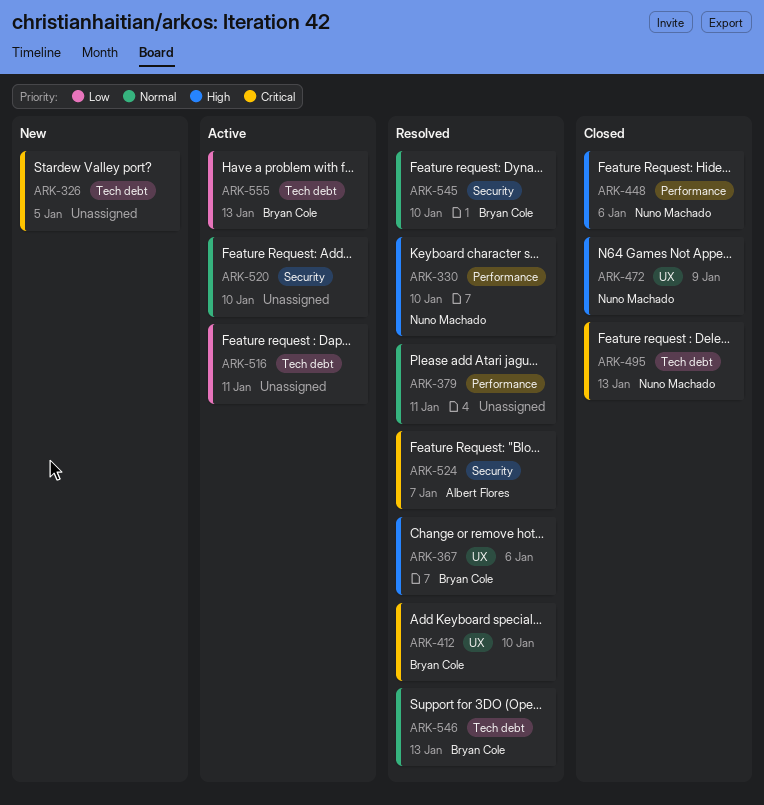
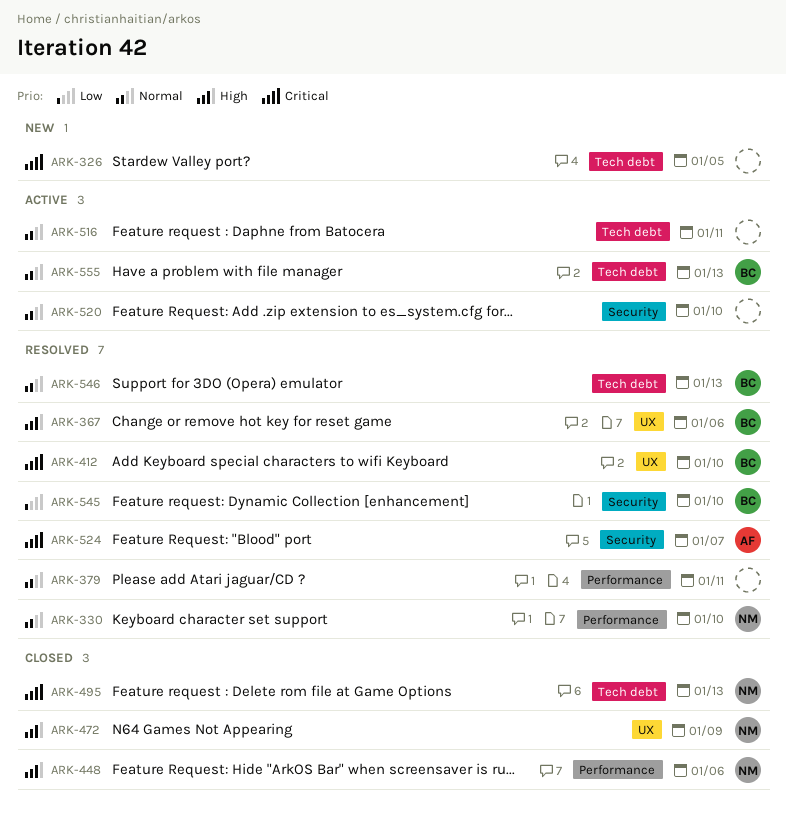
ARK-330, priority: High -> Normal
ARK-516, priority: Low -> Normal
ARK-545, priority: Normal -> Low
ARK-555, priority: Low -> Normal

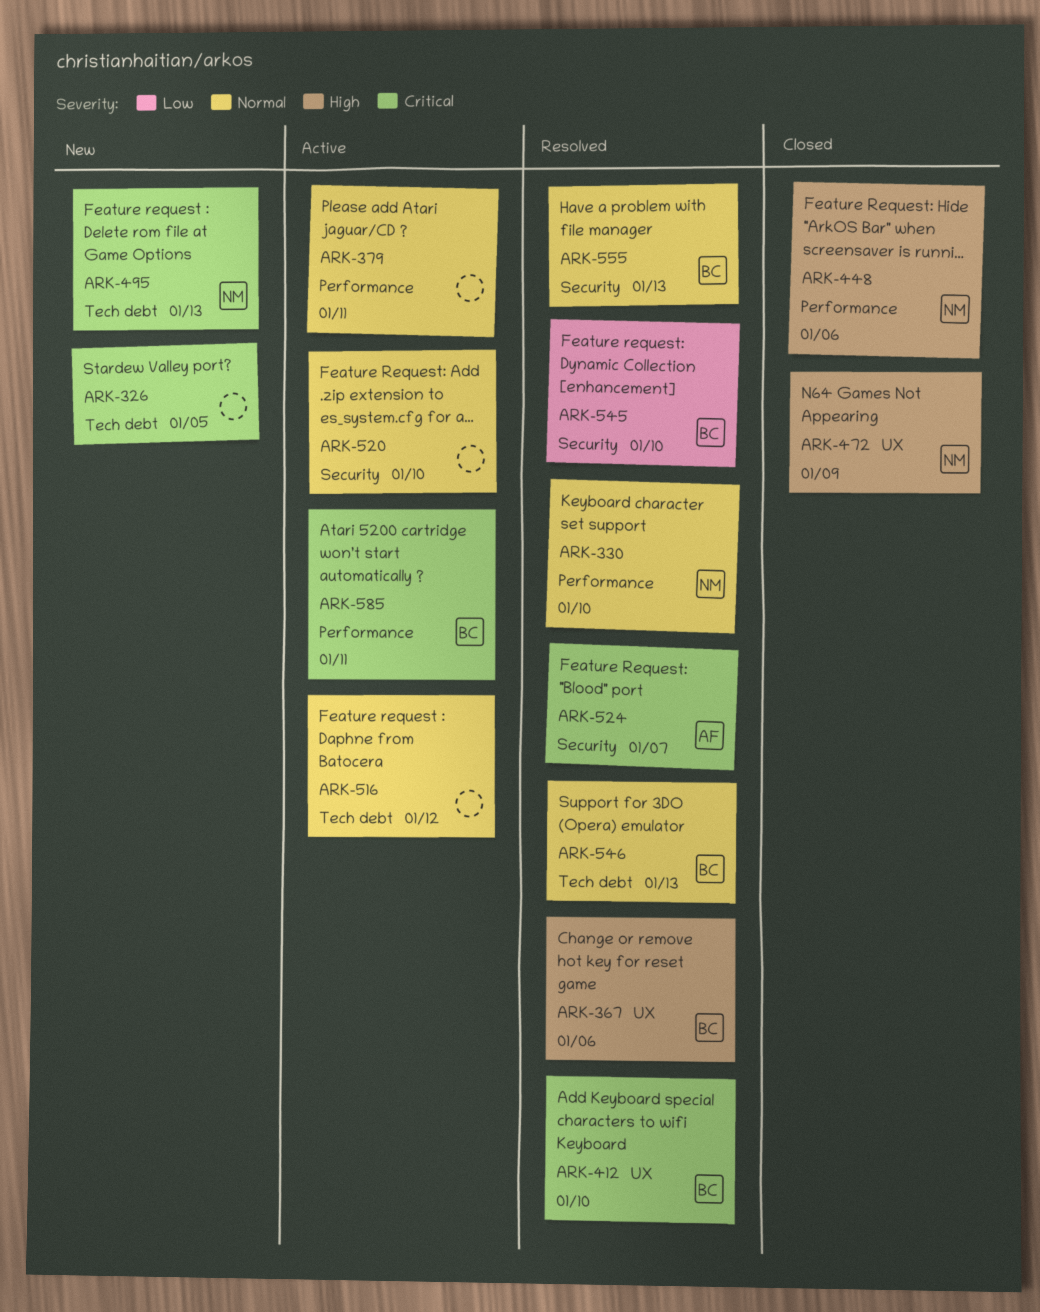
ARK-379, status: Resolved -> Active
ARK-495, status: Closed -> New
ARK-516, due: Jan 11 -> Jan 12
ARK-555, status: Active -> Resolved
ARK-555, label: Tech debt -> Security
ARK-585: none -> present

